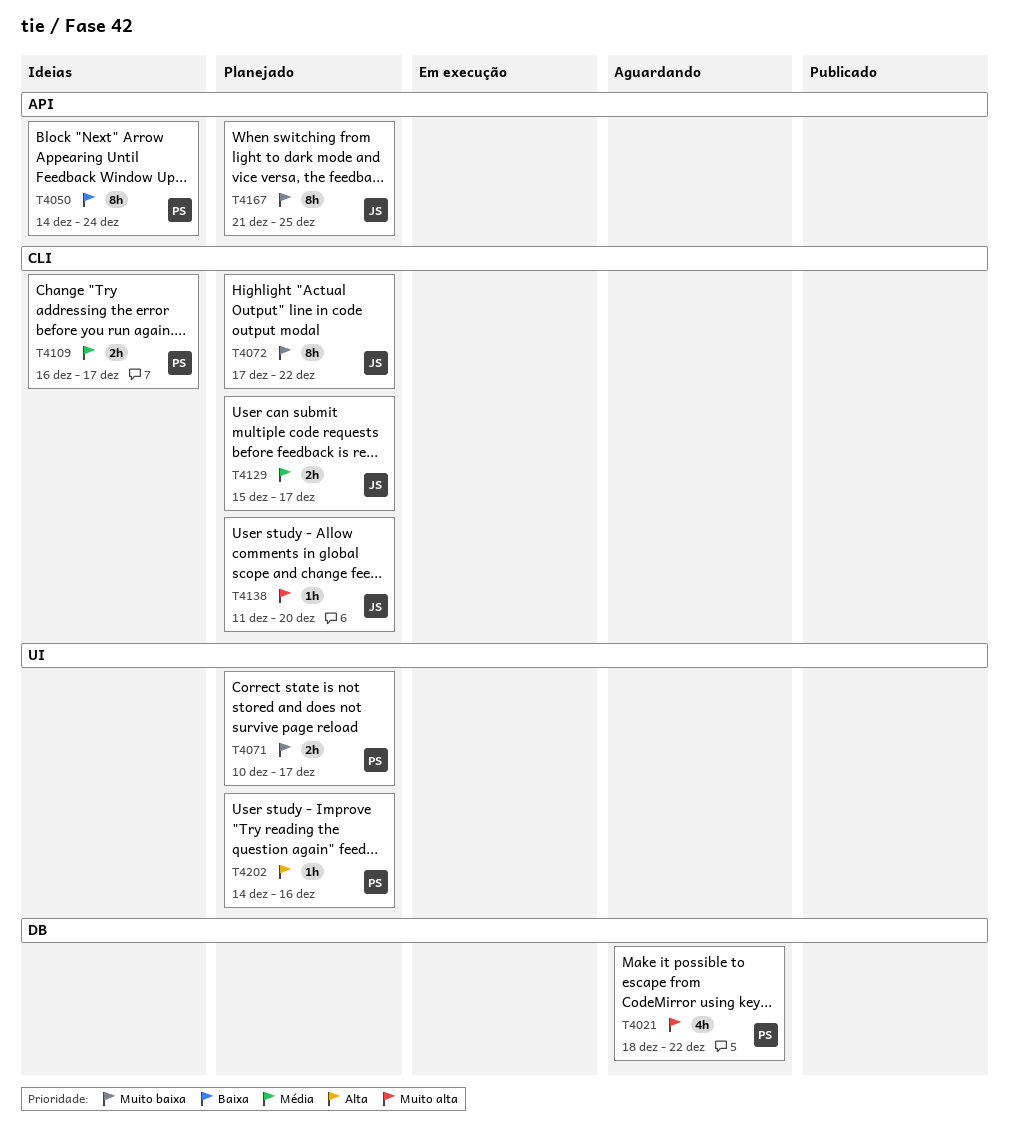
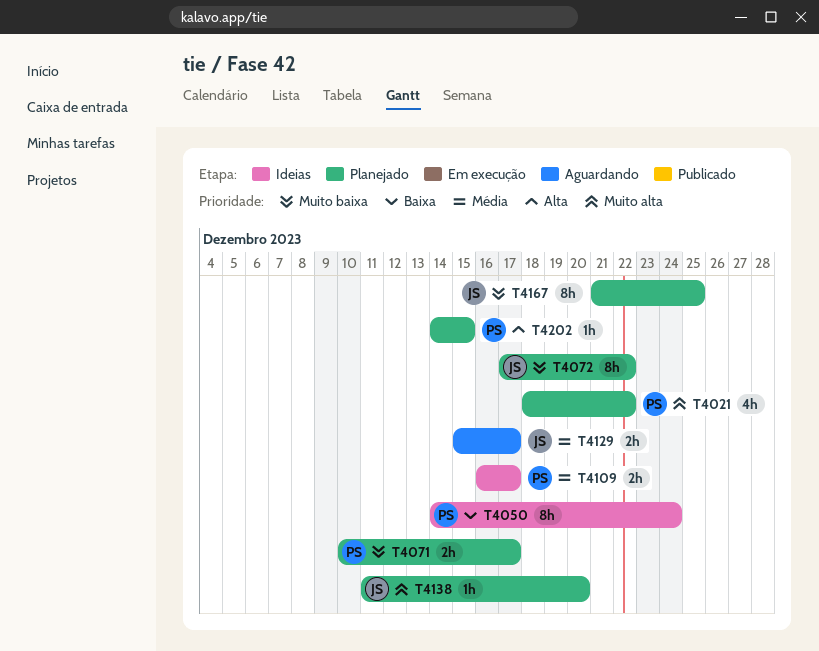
T4021, status: Aguardando -> Planejado
T4129, status: Planejado -> Aguardando
T4202, due: Dec 16 -> Dec 15

